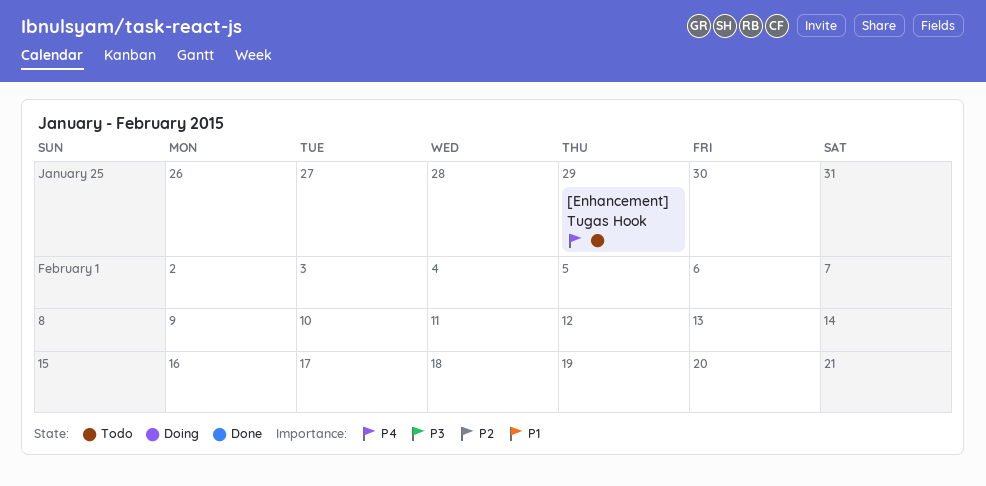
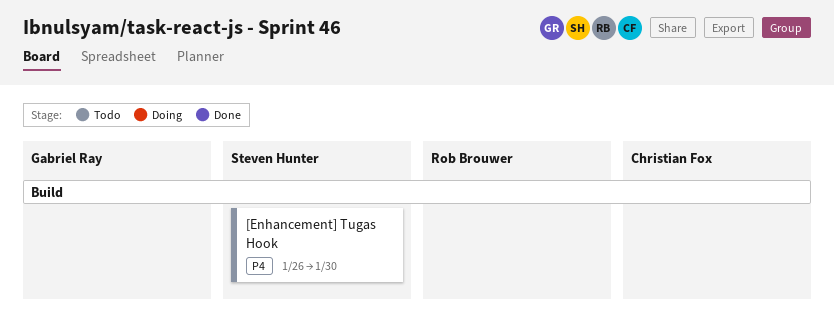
[Enhancement] Tugas Hook, due: Jan 29 -> Jan 30

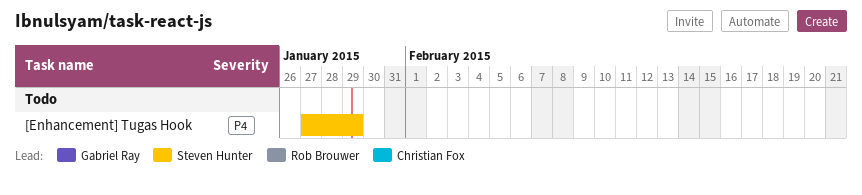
[Enhancement] Tugas Hook, start: Jan 26 -> Jan 27
[Enhancement] Tugas Hook, due: Jan 30 -> Jan 29

